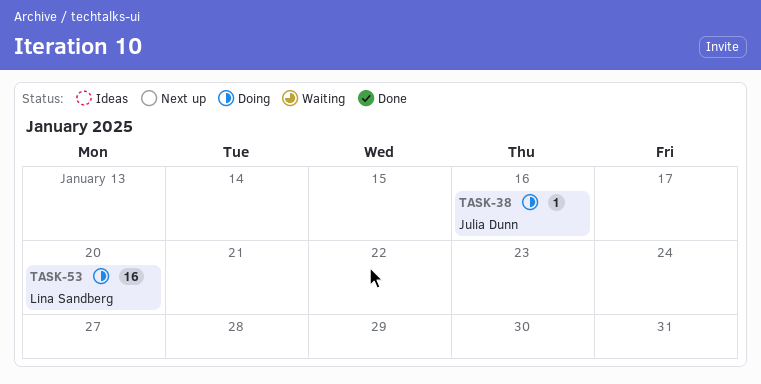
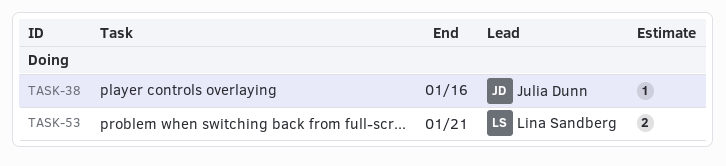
TASK-53, estimate: 16 -> 2
TASK-53, due: Jan 20 -> Jan 21

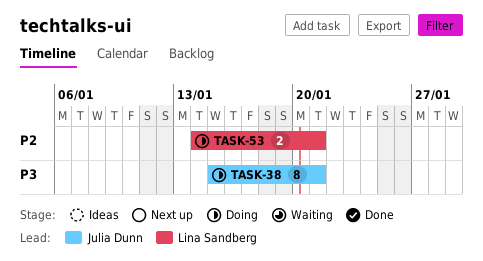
TASK-38, estimate: 1 -> 8
TASK-38, due: Jan 16 -> Jan 21

